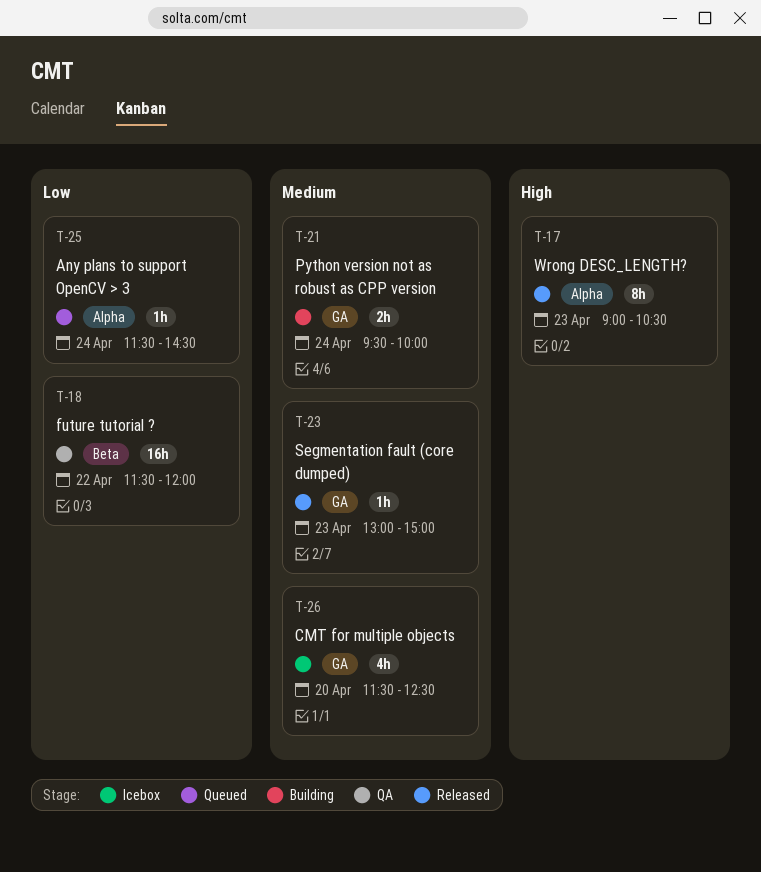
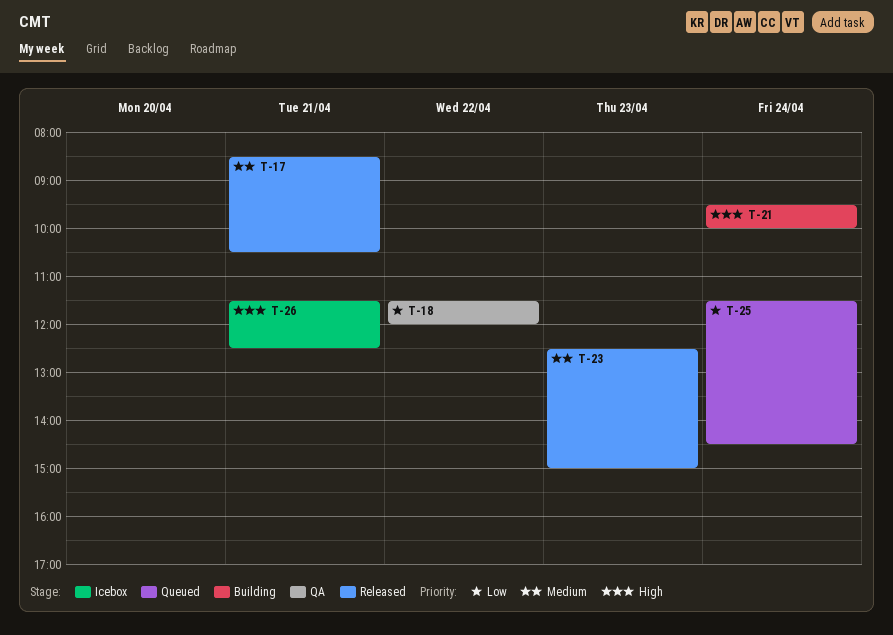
T-17, priority: High -> Medium
T-17, day: Apr 23 -> Apr 21
T-17, begins: 09:00 -> 08:30
T-21, priority: Medium -> High
T-23, begins: 13:00 -> 12:30
T-26, priority: Medium -> High
T-26, day: Apr 20 -> Apr 21

